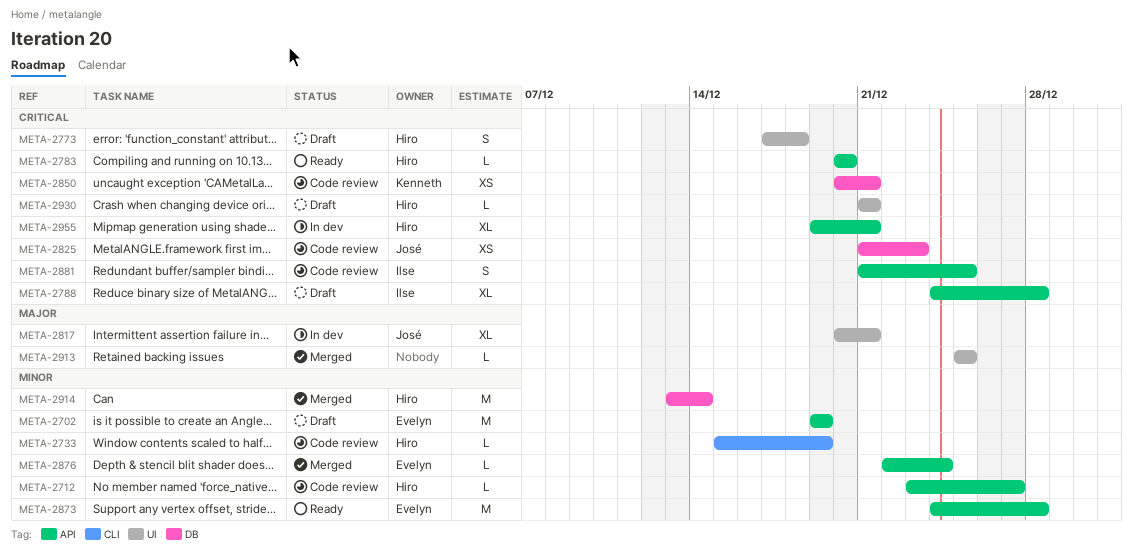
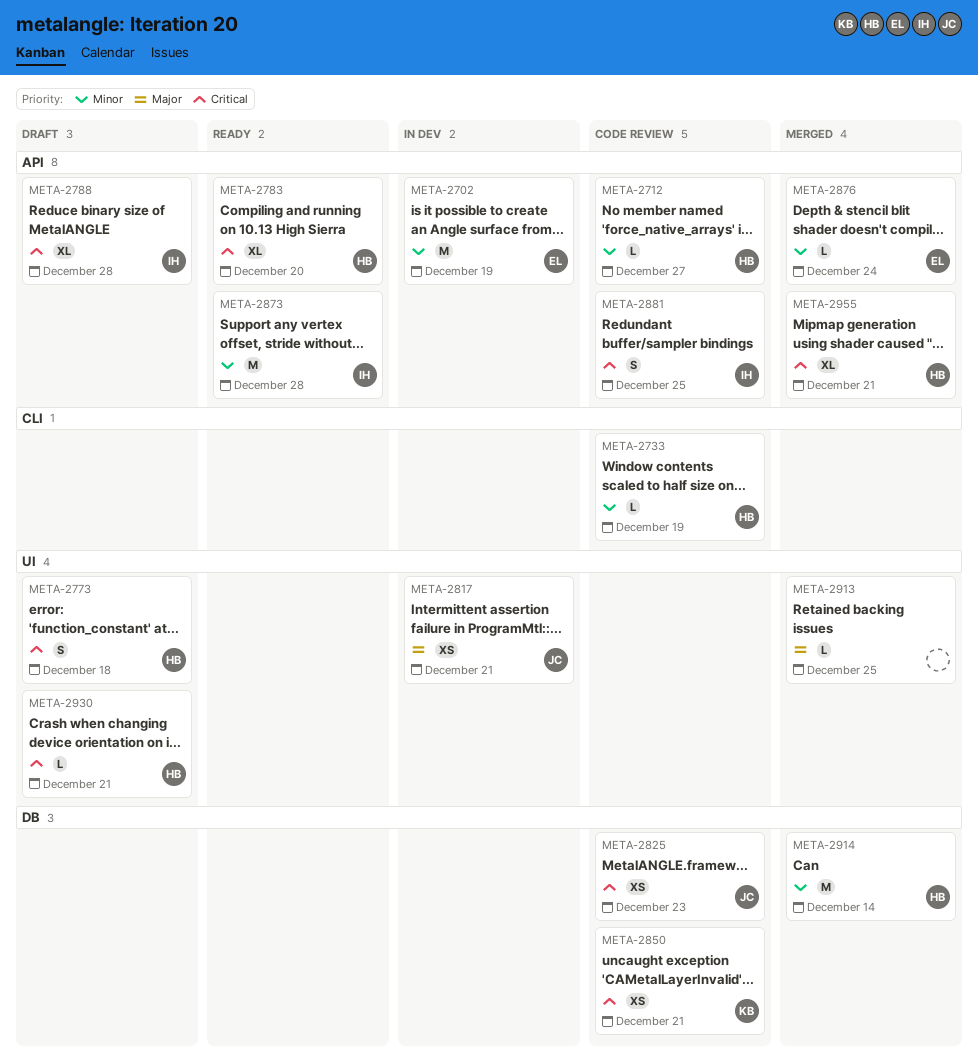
META-2702, status: Draft -> In dev
META-2783, estimate: L -> XL
META-2817, estimate: XL -> XS
META-2873, owner: Evelyn -> Ilse
META-2955, status: In dev -> Merged

